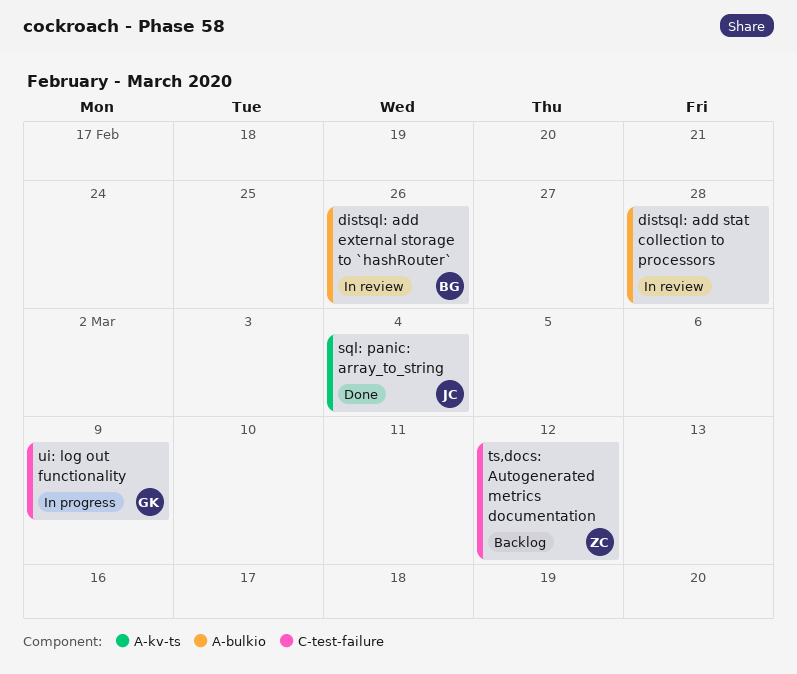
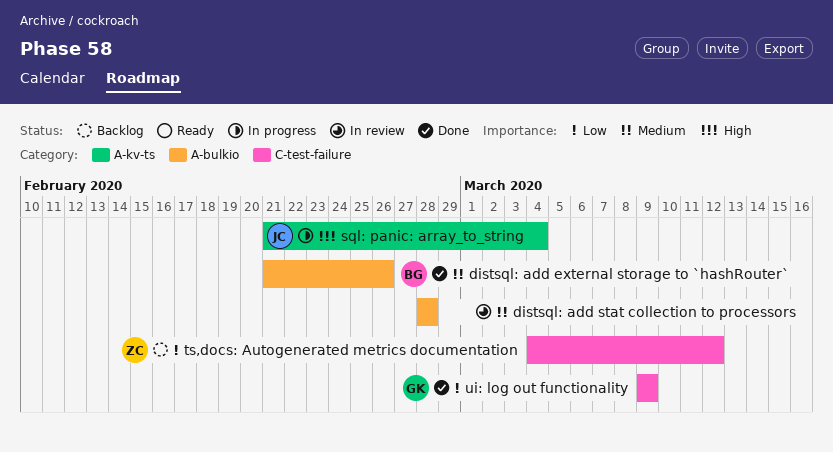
distsql: add external storage to `hashRouter`, status: In review -> Done
sql: panic: array_to_string, status: Done -> In progress
ui: log out functionality, status: In progress -> Done

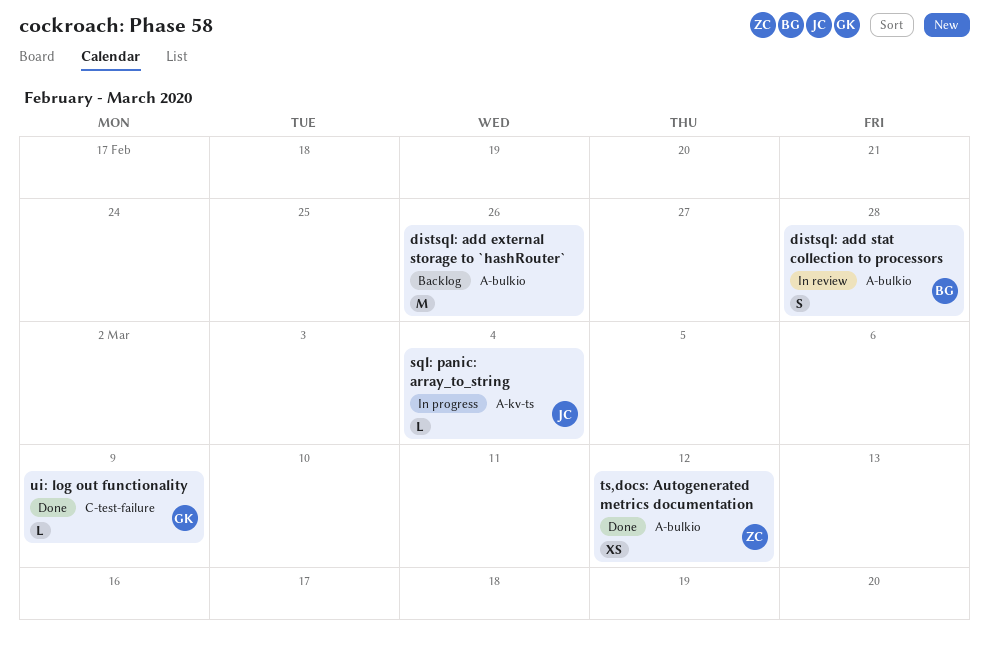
distsql: add external storage to `hashRouter`, status: Done -> Backlog
distsql: add external storage to `hashRouter`, owner: BG -> none
distsql: add stat collection to processors, owner: none -> BG
ts,docs: Autogenerated metrics documentation, status: Backlog -> Done
ts,docs: Autogenerated metrics documentation, label: C-test-failure -> A-bulkio

